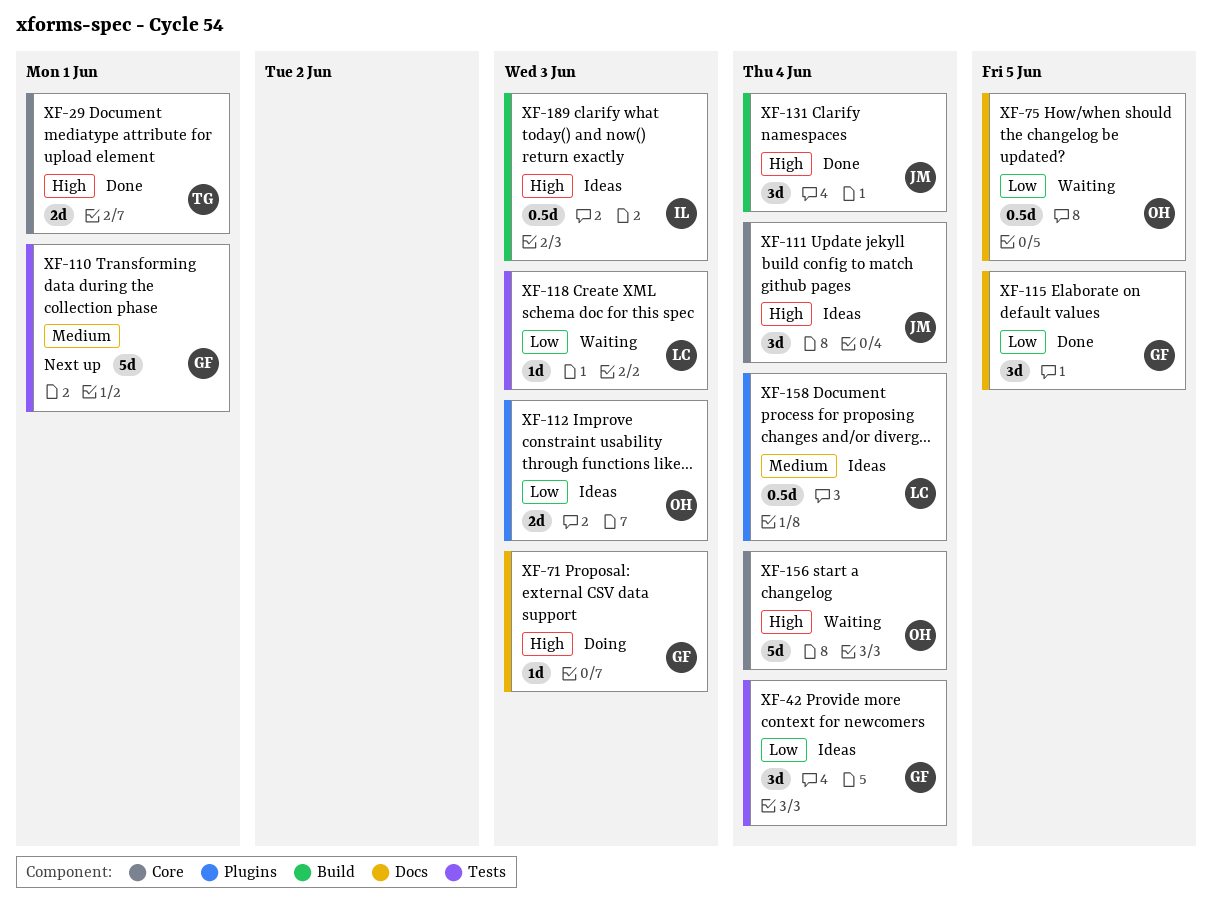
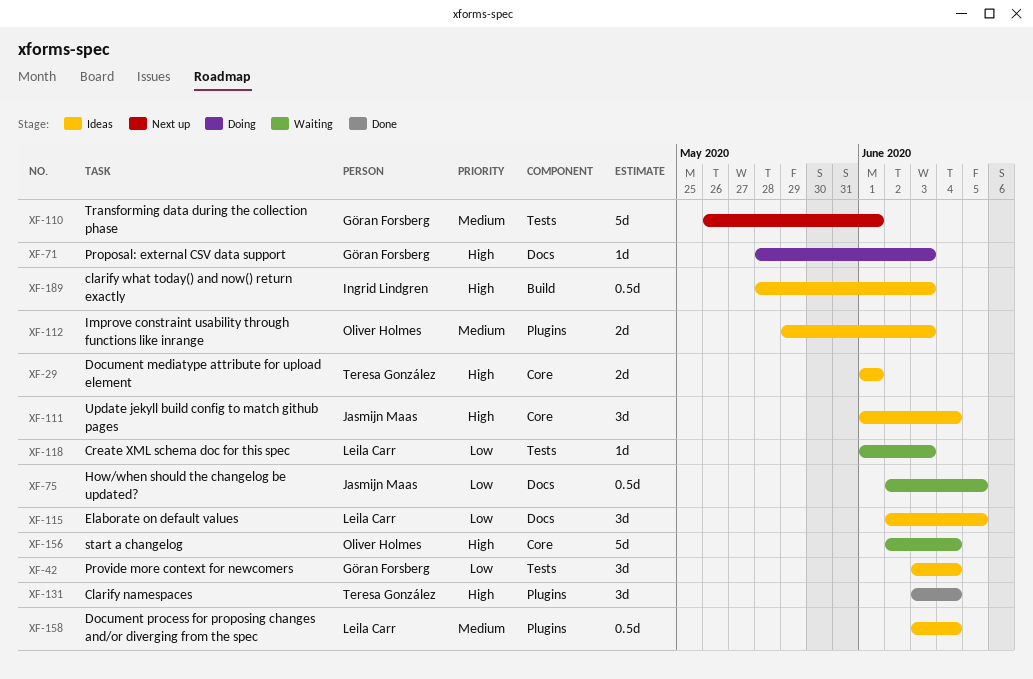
XF-29, status: Done -> Ideas
XF-75, owner: Oliver Holmes -> Jasmijn Maas
XF-112, priority: Low -> Medium
XF-115, status: Done -> Ideas
XF-115, owner: Göran Forsberg -> Leila Carr
XF-131, owner: Jasmijn Maas -> Teresa González
XF-131, label: Build -> Plugins

